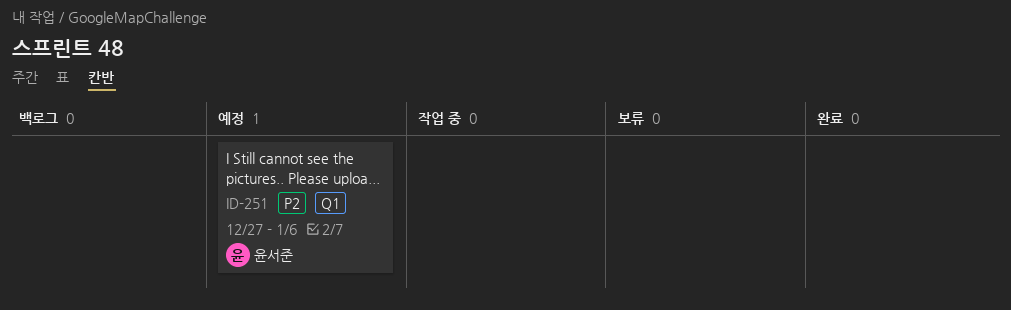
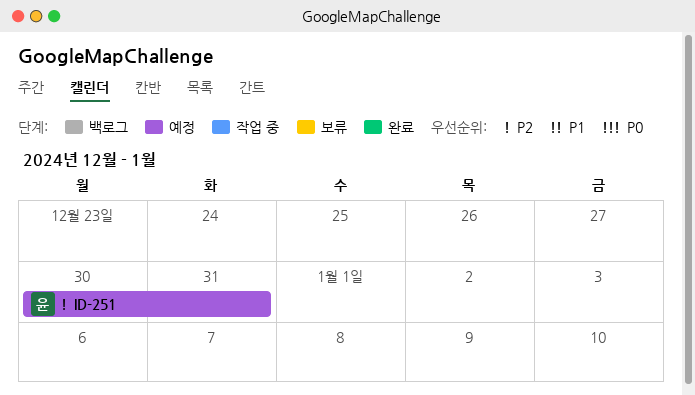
ID-251, start: Dec 27 -> Dec 30
ID-251, due: Jan 6 -> Dec 31

